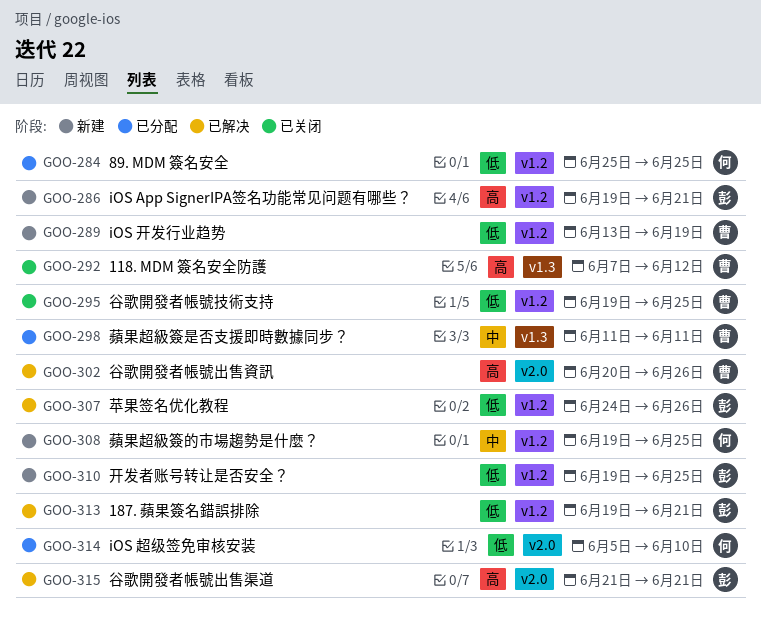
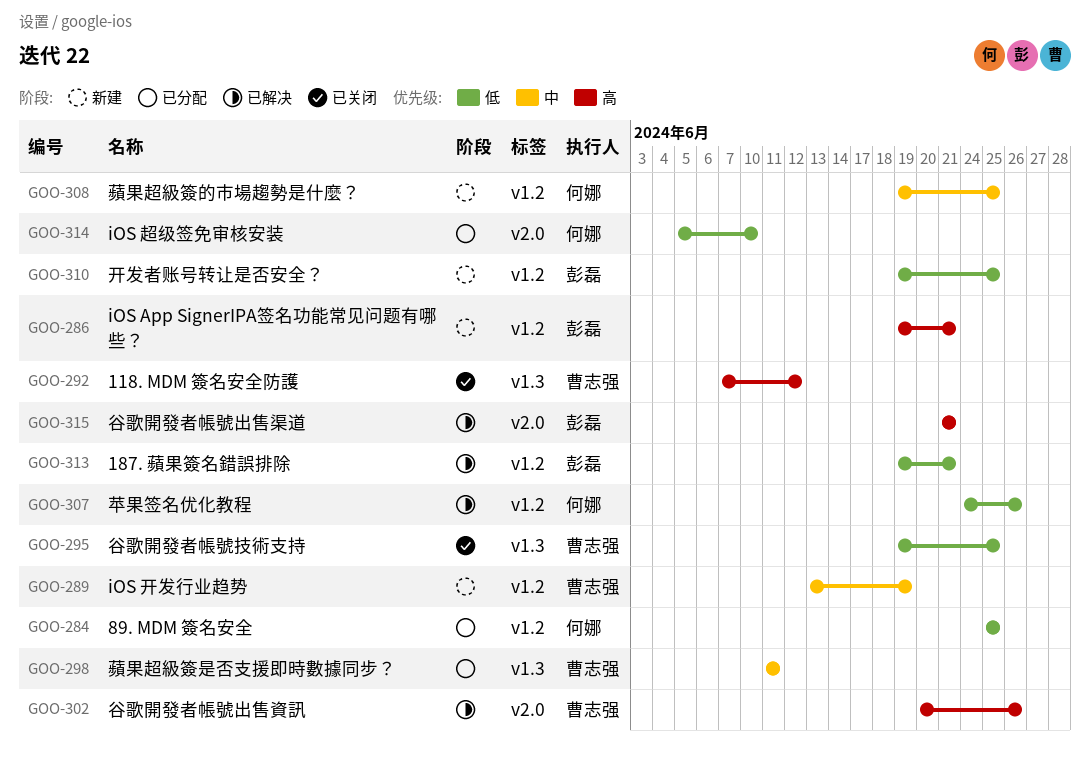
GOO-289, priority: 低 -> 中
GOO-295, label: v1.2 -> v1.3
GOO-307, owner: 彭磊 -> 何娜

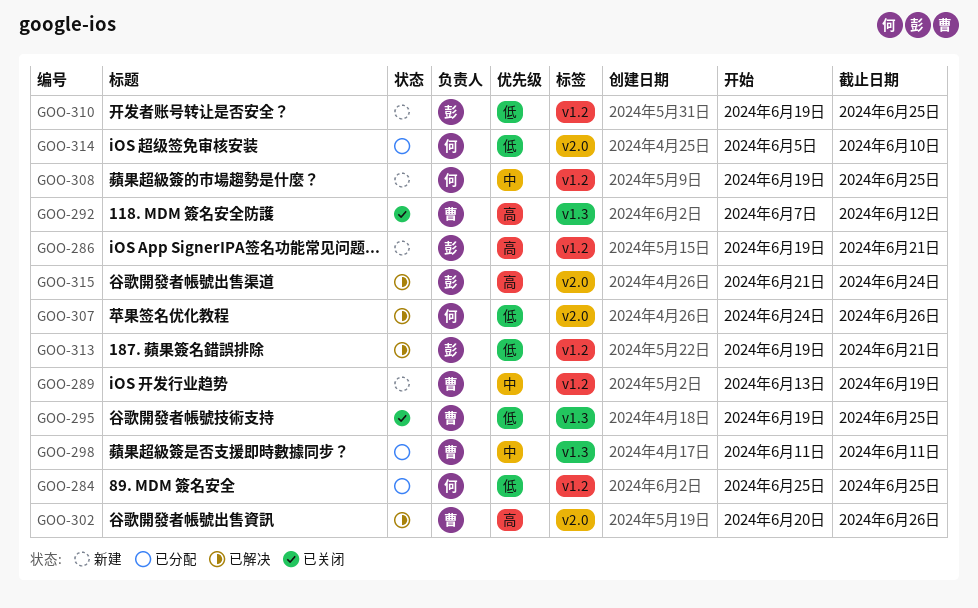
GOO-307, label: v1.2 -> v2.0
GOO-315, due: Jun 21 -> Jun 24

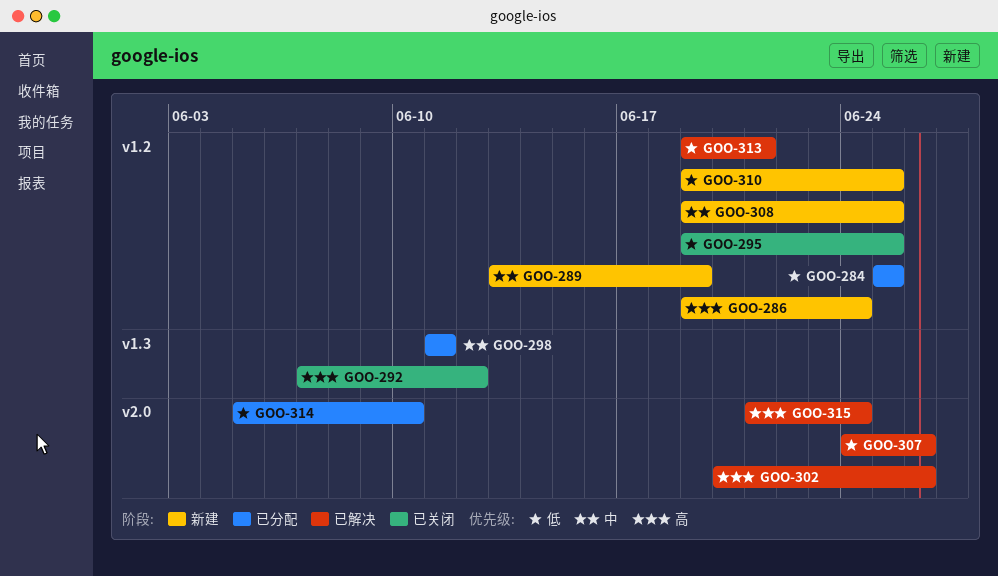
GOO-286, due: Jun 21 -> Jun 24
GOO-295, label: v1.3 -> v1.2

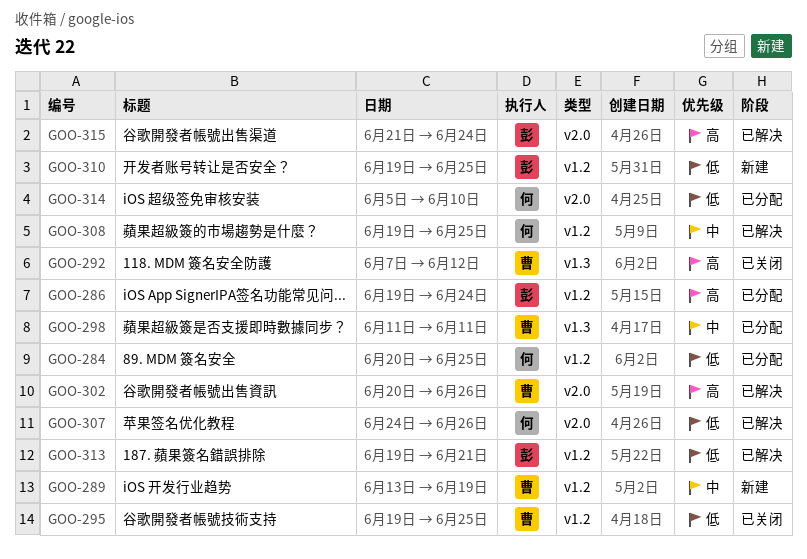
GOO-284, start: Jun 25 -> Jun 20
GOO-286, status: 新建 -> 已分配
GOO-308, status: 新建 -> 已解决

